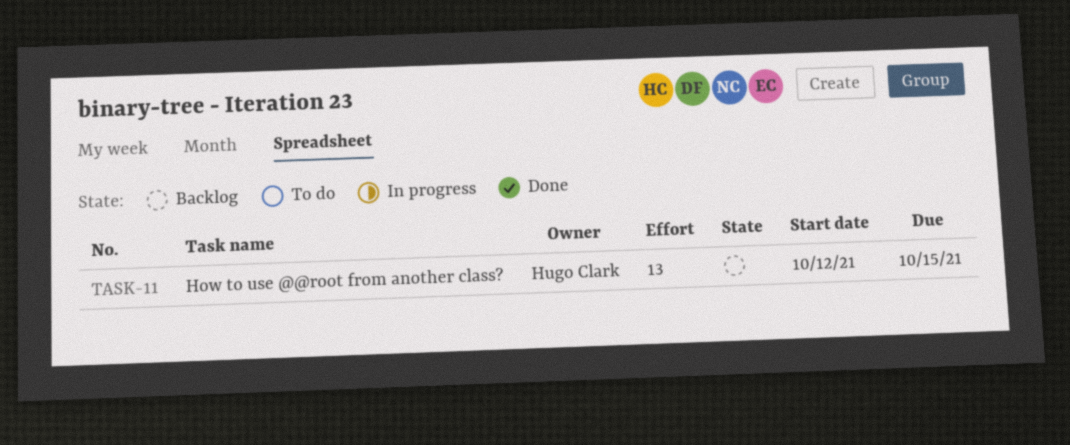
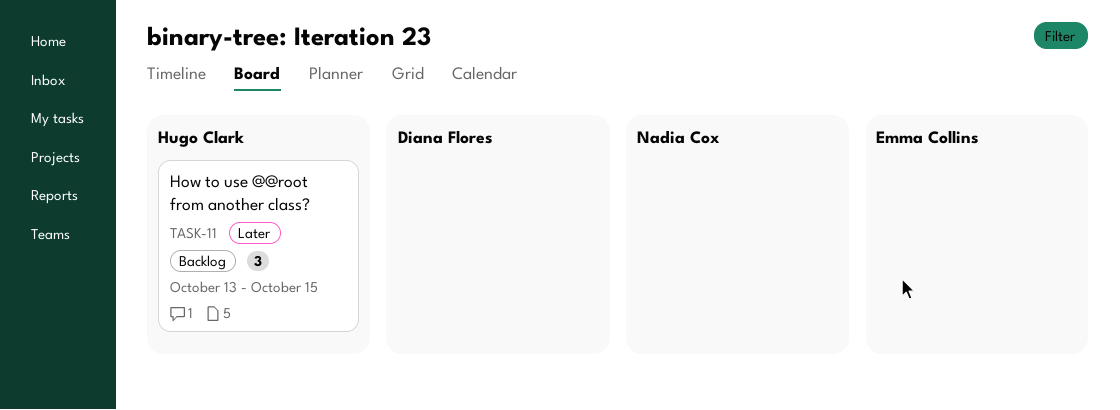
TASK-11, estimate: 13 -> 3
TASK-11, start: Oct 12 -> Oct 13

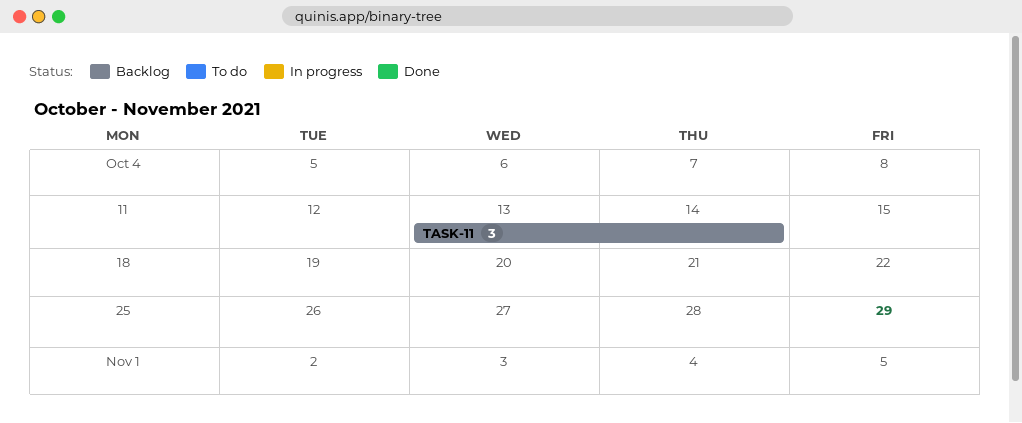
TASK-11, due: Oct 15 -> Oct 14

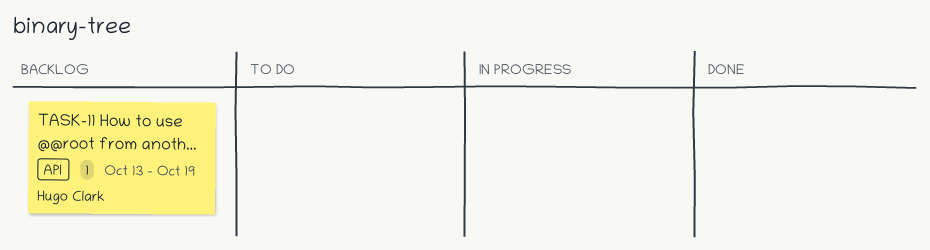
TASK-11, estimate: 3 -> 1
TASK-11, due: Oct 14 -> Oct 19

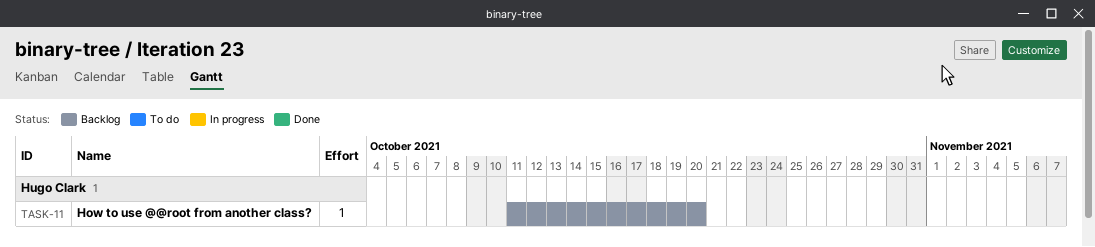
TASK-11, start: Oct 13 -> Oct 11
TASK-11, due: Oct 19 -> Oct 20

